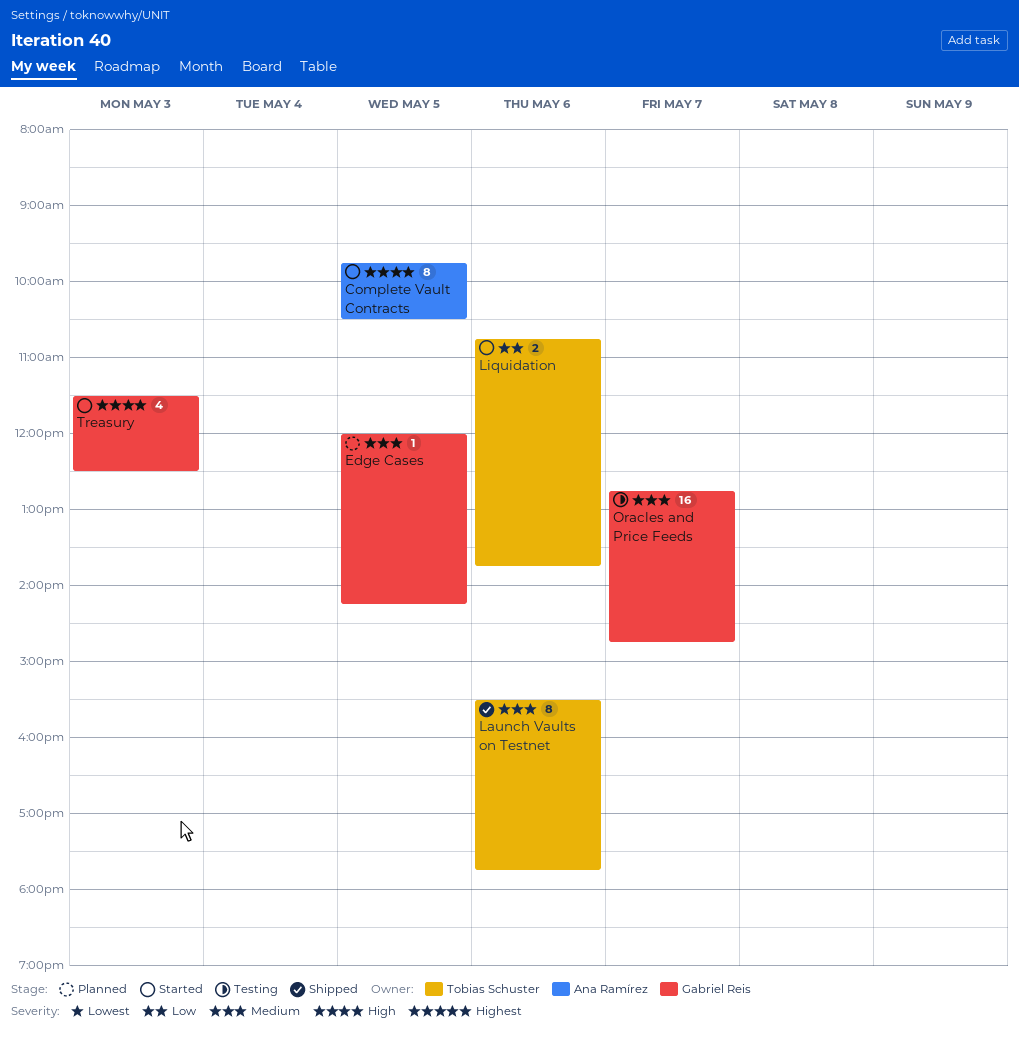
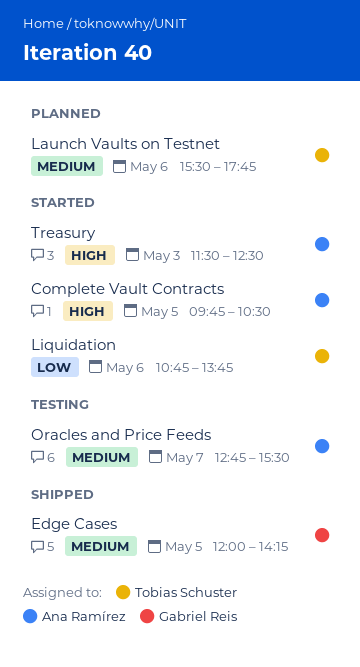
Edge Cases, status: Planned -> Shipped
Launch Vaults on Testnet, status: Shipped -> Planned
Oracles and Price Feeds, owner: Gabriel Reis -> Ana Ramírez
Oracles and Price Feeds, ends: 14:45 -> 15:30
Treasury, owner: Gabriel Reis -> Ana Ramírez

